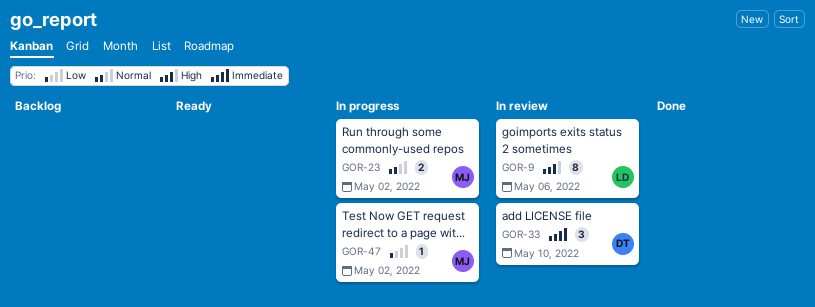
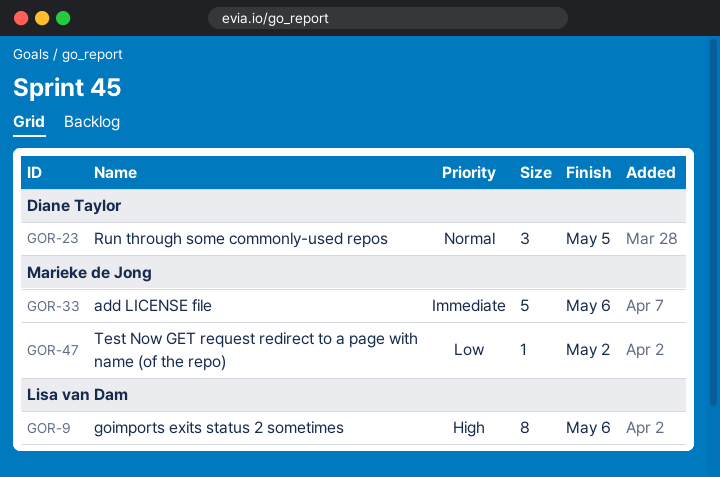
GOR-23, owner: Marieke de Jong -> Diane Taylor
GOR-23, estimate: 2 -> 3
GOR-23, due: May 2 -> May 5
GOR-33, owner: Diane Taylor -> Marieke de Jong
GOR-33, estimate: 3 -> 5
GOR-33, due: May 10 -> May 6

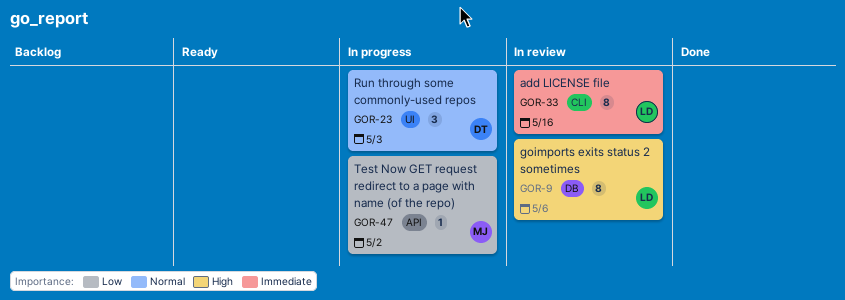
GOR-23, due: May 5 -> May 3
GOR-33, owner: Marieke de Jong -> Lisa van Dam
GOR-33, estimate: 5 -> 8
GOR-33, due: May 6 -> May 16

